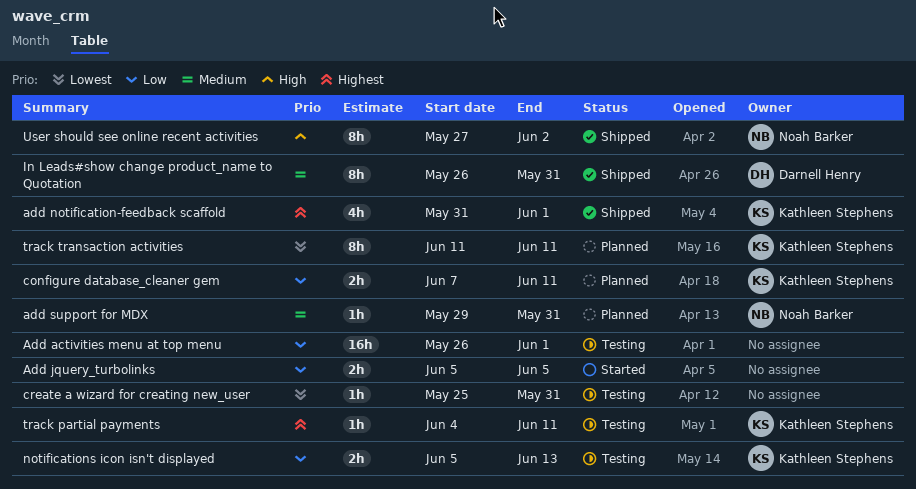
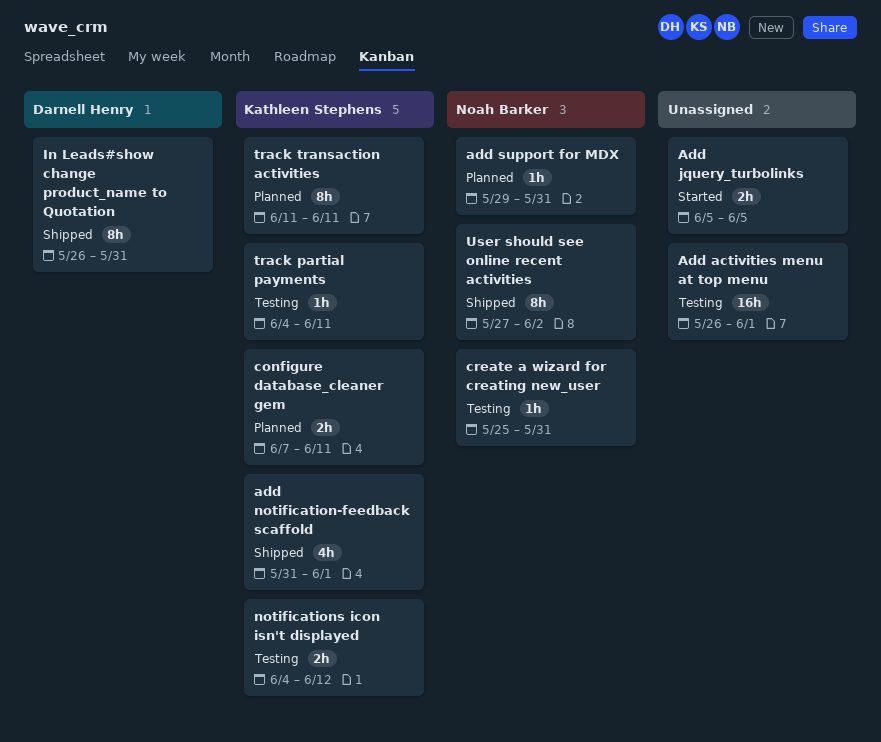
create a wizard for creating new_user, owner: none -> Noah Barker
notifications icon isn't displayed, start: Jun 5 -> Jun 4
notifications icon isn't displayed, due: Jun 13 -> Jun 12

